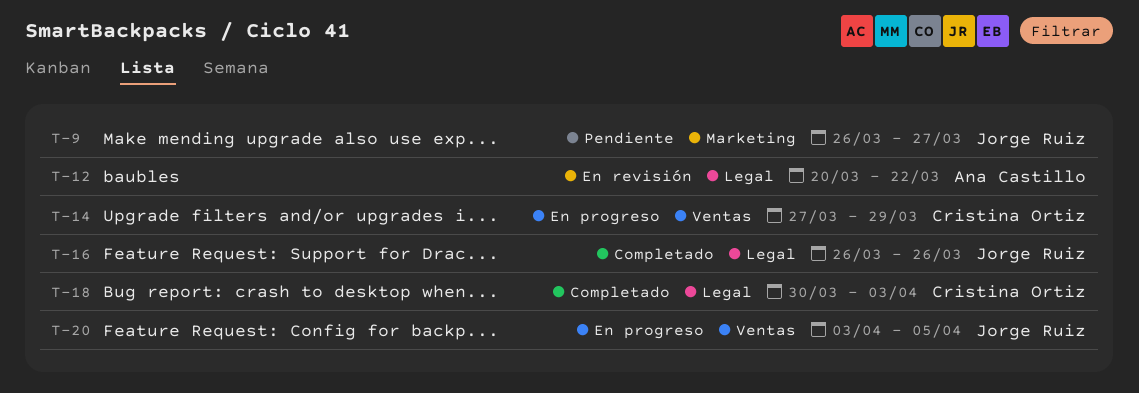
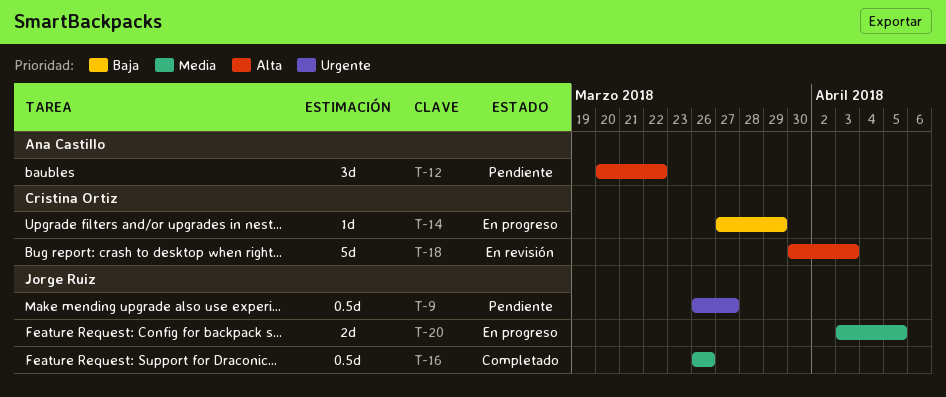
T-12, status: En revisión -> Pendiente
T-18, status: Completado -> En revisión

